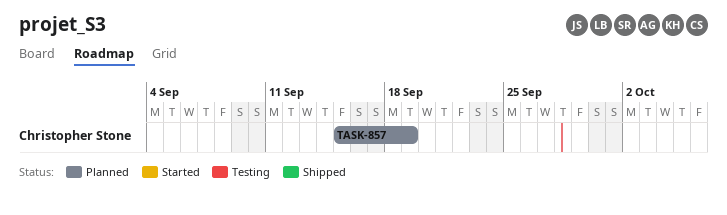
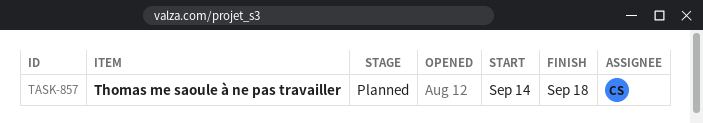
TASK-857, start: Sep 15 -> Sep 14
TASK-857, due: Sep 19 -> Sep 18

